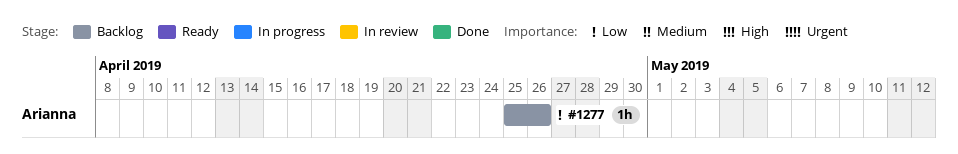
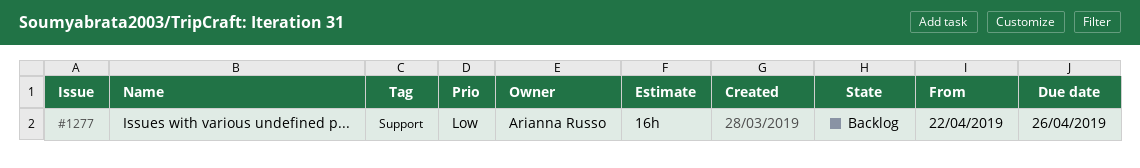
#1277, estimate: 1h -> 16h
#1277, start: Apr 25 -> Apr 22

